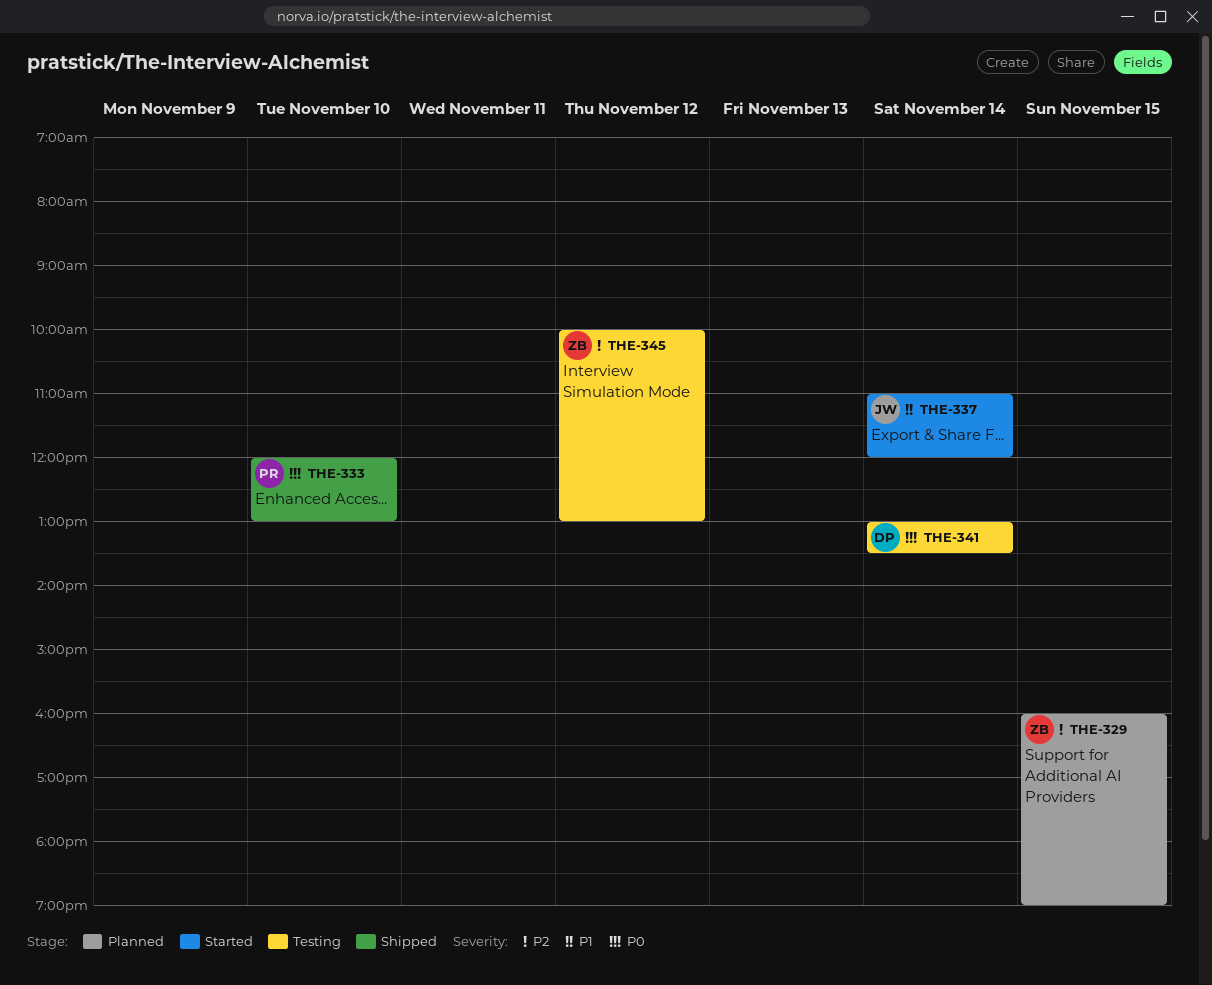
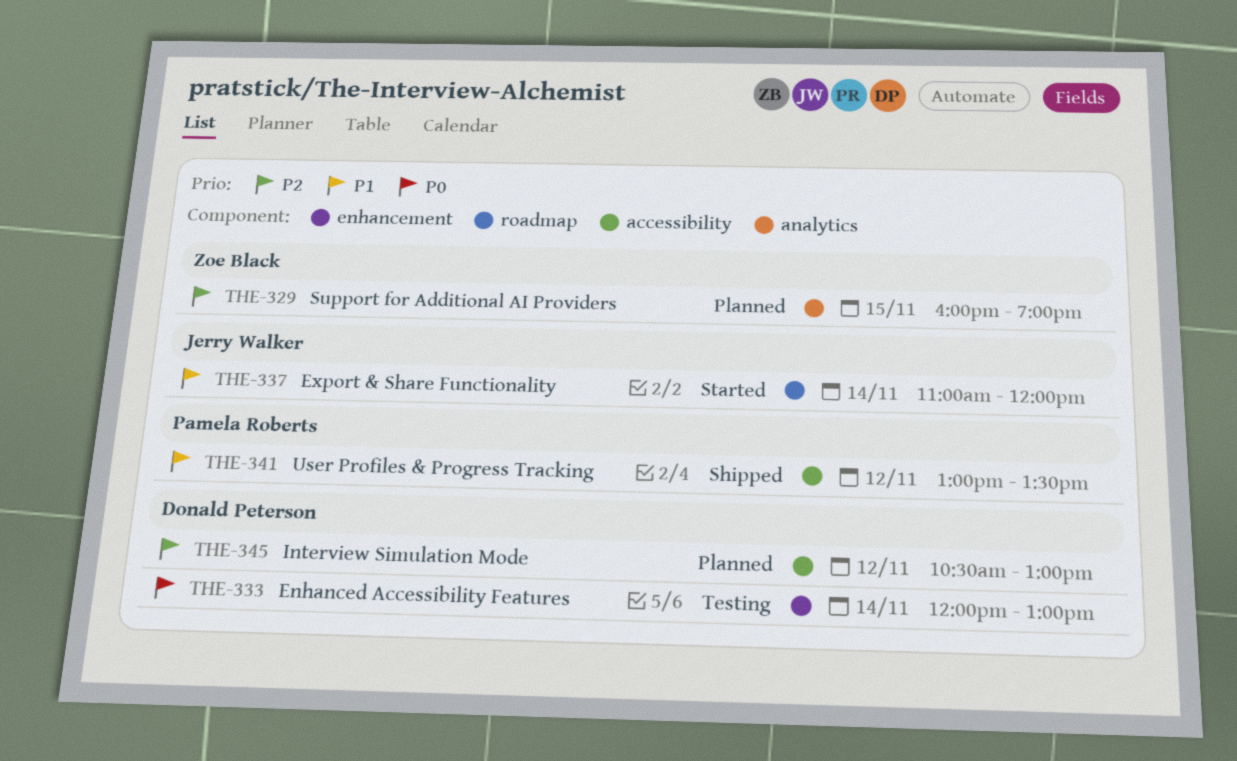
THE-333, status: Shipped -> Testing
THE-333, owner: Pamela Roberts -> Donald Peterson
THE-333, day: Nov 10 -> Nov 14
THE-341, status: Testing -> Shipped
THE-341, owner: Donald Peterson -> Pamela Roberts
THE-341, priority: P0 -> P1
THE-341, day: Nov 14 -> Nov 12
THE-345, status: Testing -> Planned
THE-345, owner: Zoe Black -> Donald Peterson
THE-345, begins: 10:00 -> 10:30

